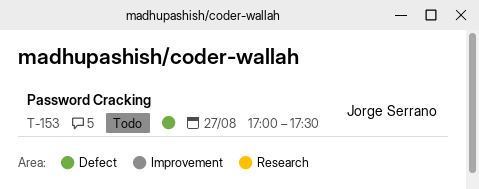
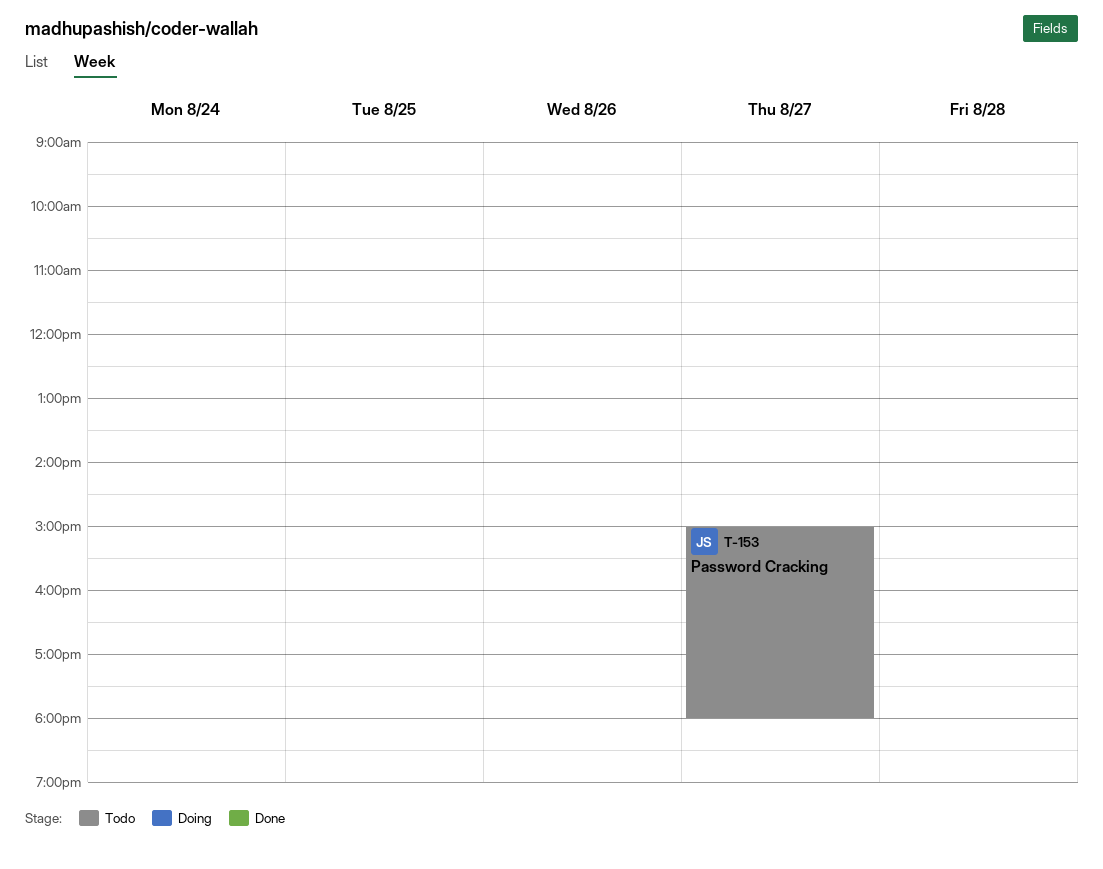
T-153, begins: 17:00 -> 15:00
T-153, ends: 17:30 -> 18:00

